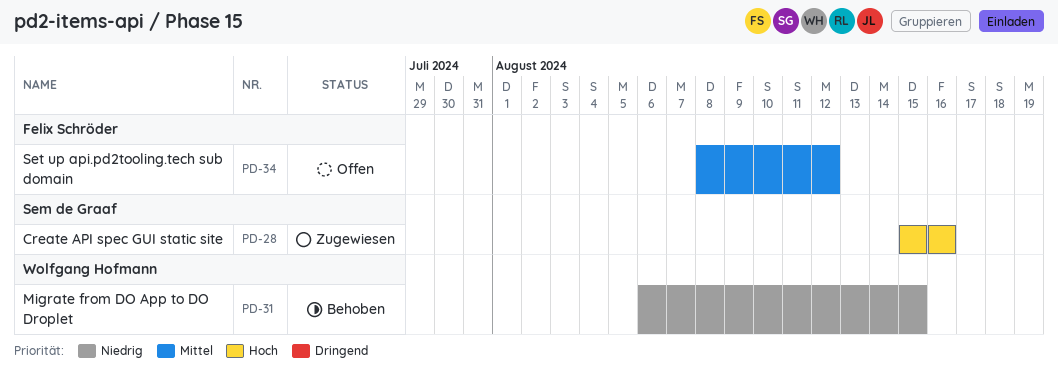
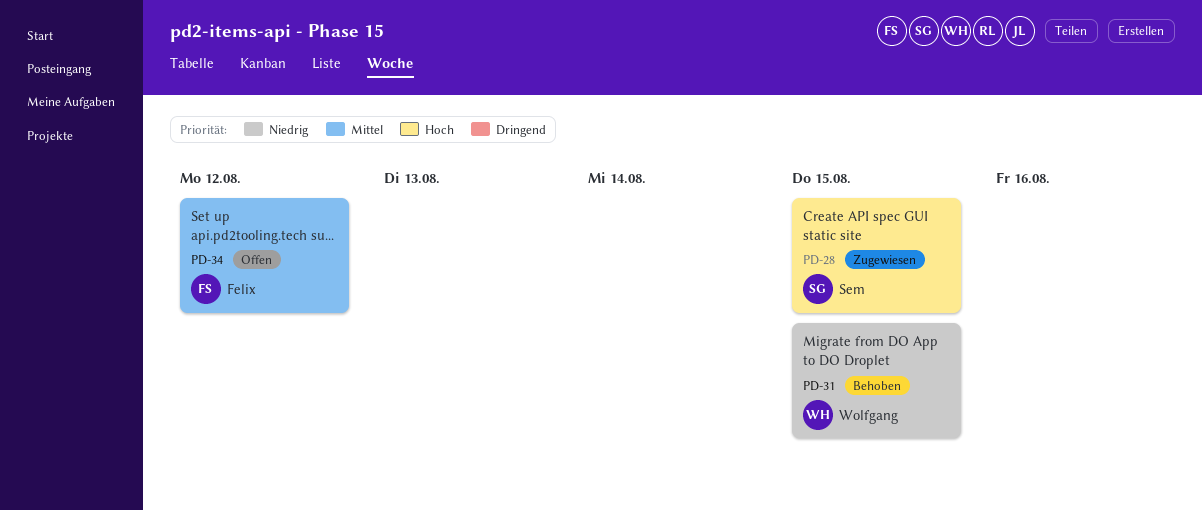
PD-28, due: Aug 16 -> Aug 15

